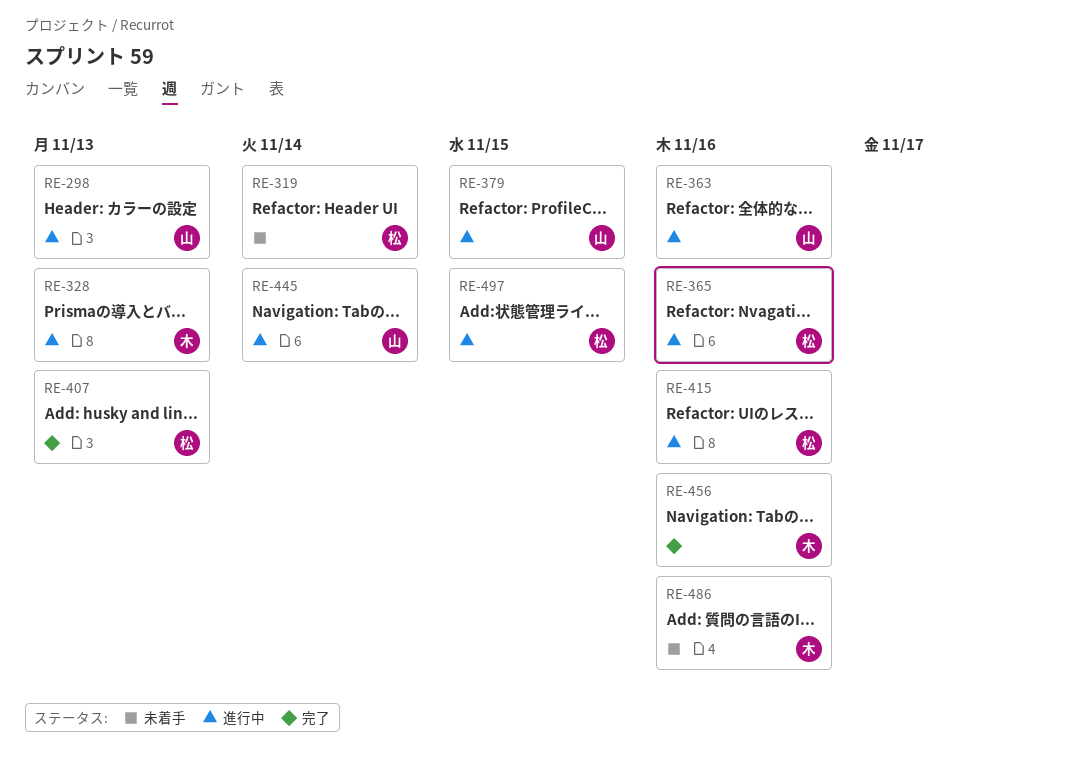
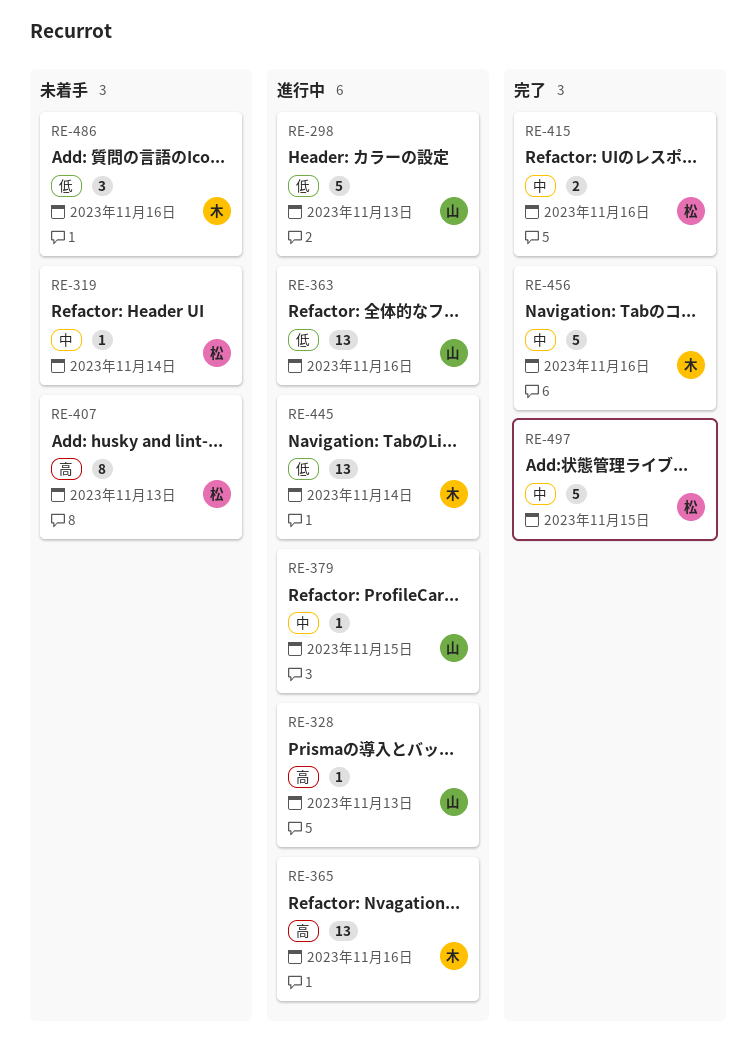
RE-328, owner: 木 -> 山
RE-365, owner: 松 -> 木
RE-407, status: 完了 -> 未着手
RE-415, status: 進行中 -> 完了
RE-445, owner: 山 -> 木
RE-497, status: 進行中 -> 完了

